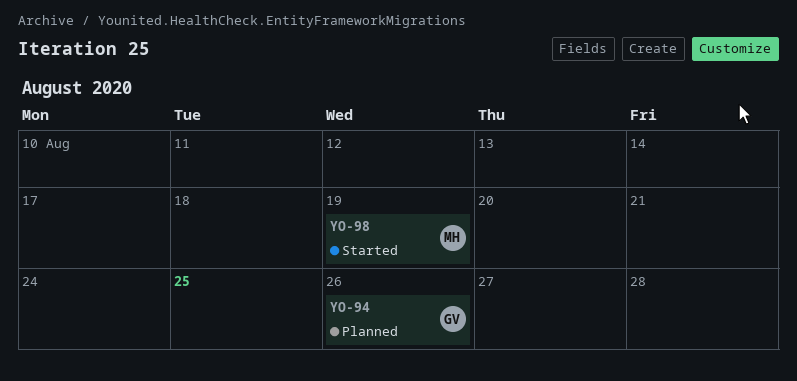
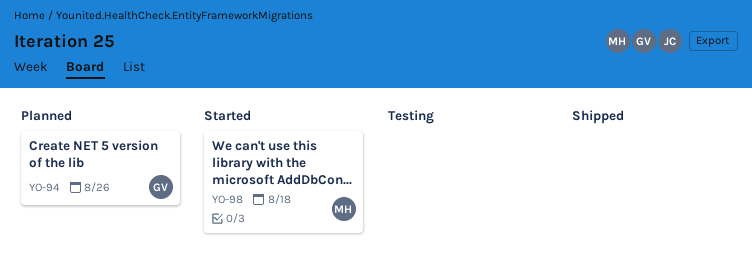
YO-98, due: Aug 19 -> Aug 18

